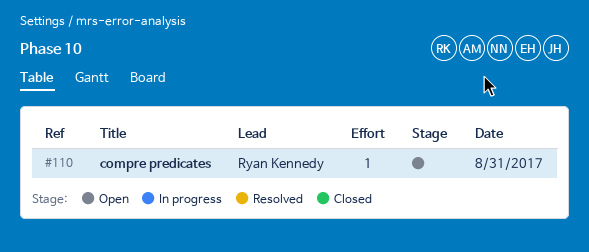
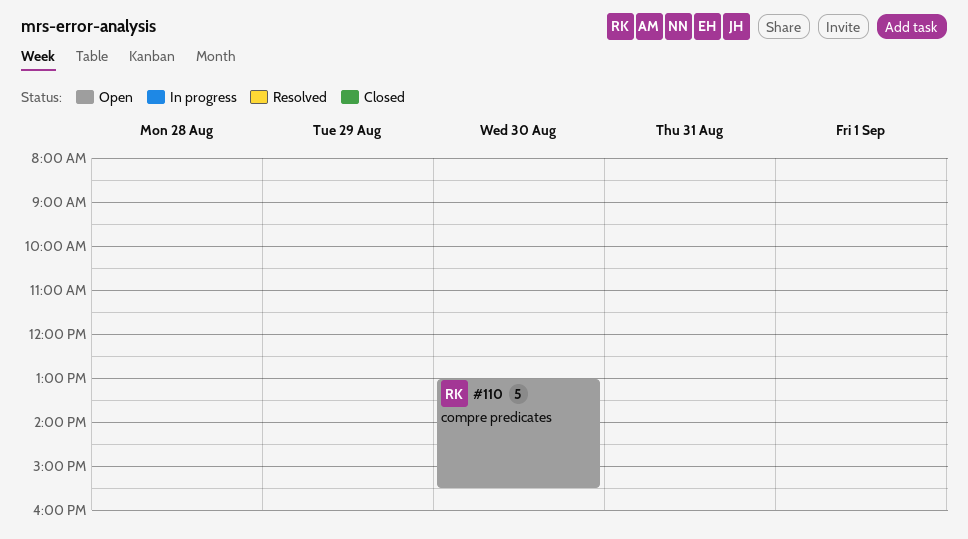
#110, estimate: 1 -> 5
#110, day: Aug 31 -> Aug 30

